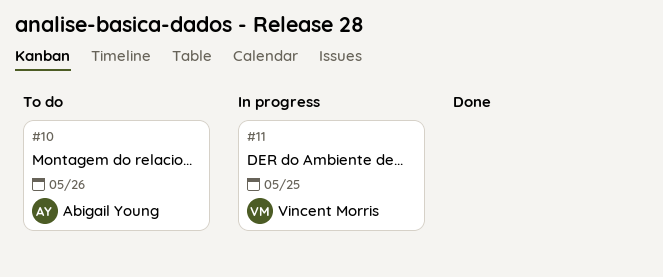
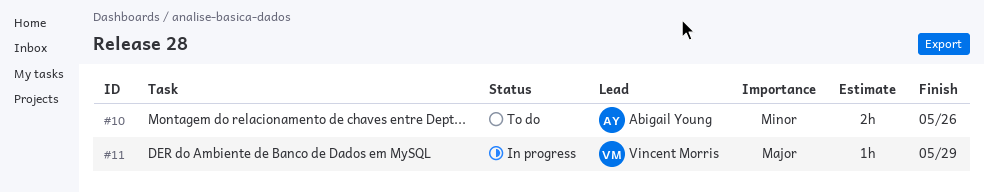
#11, due: May 25 -> May 29

